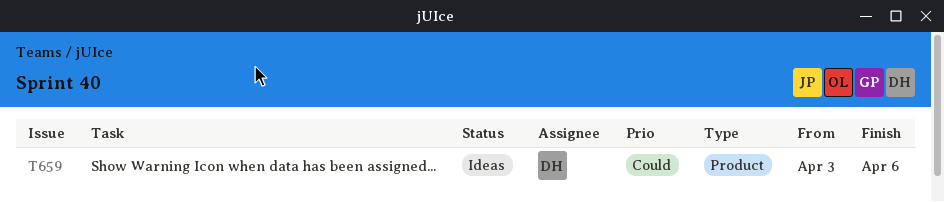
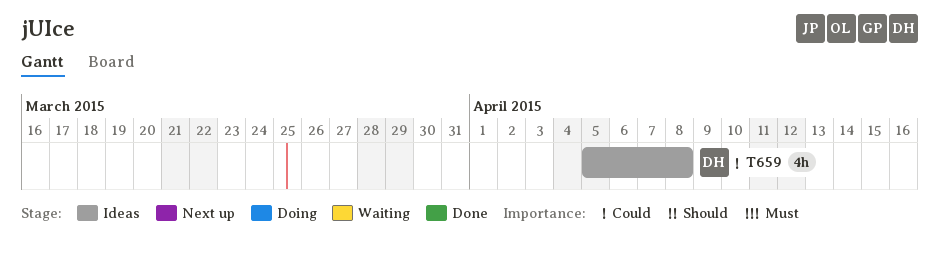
T659, start: Apr 3 -> Apr 5
T659, due: Apr 6 -> Apr 8

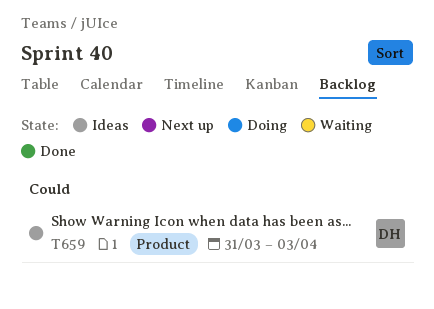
T659, start: Apr 5 -> Mar 31
T659, due: Apr 8 -> Apr 3

